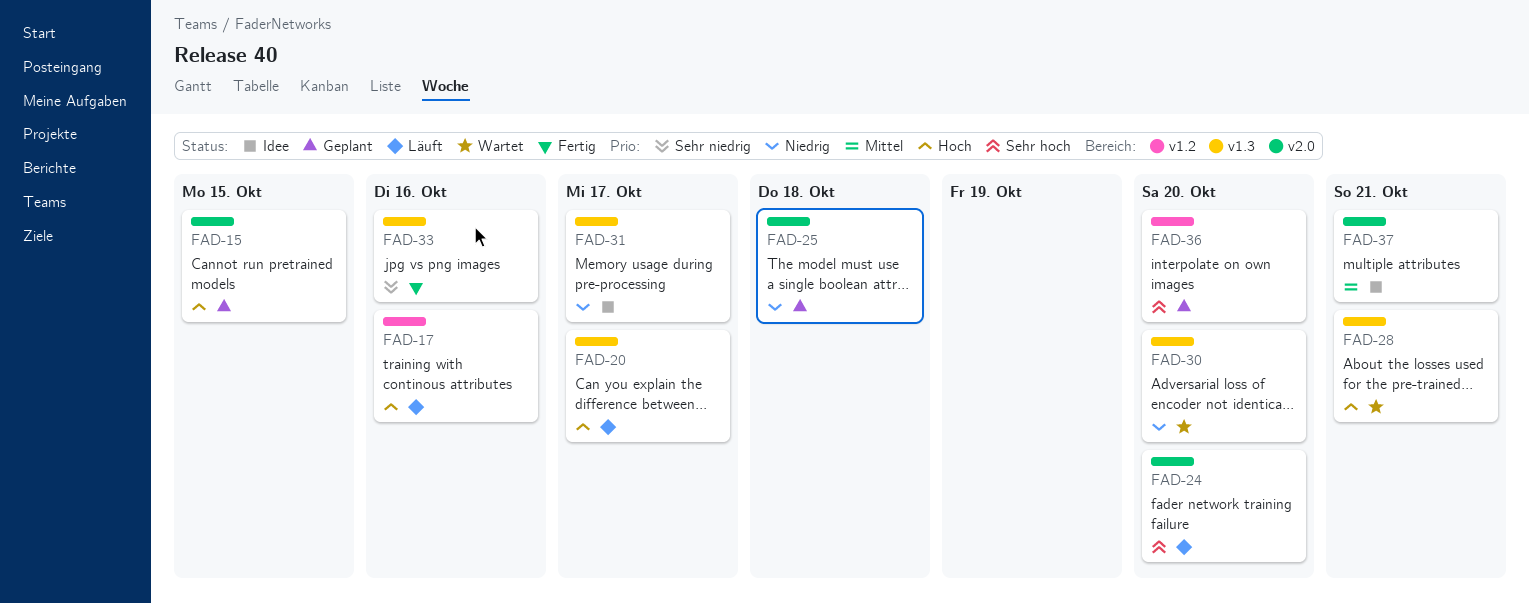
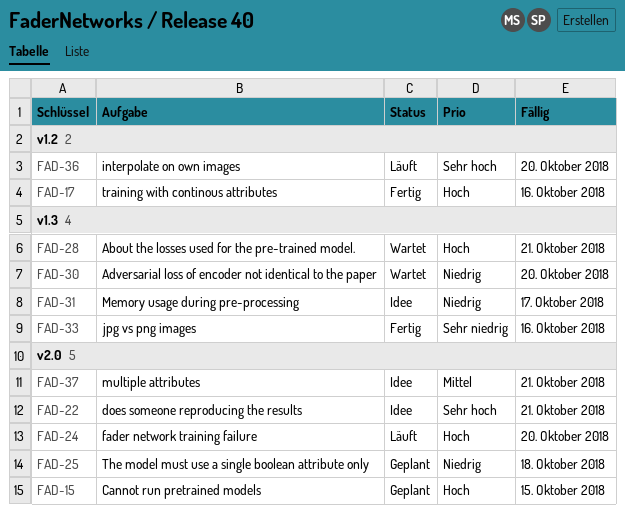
FAD-17, status: Läuft -> Fertig
FAD-20: present -> none
FAD-22: none -> present
FAD-24, priority: Sehr hoch -> Hoch
FAD-36, status: Geplant -> Läuft

